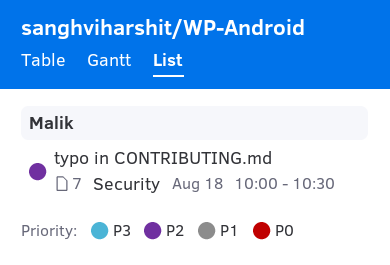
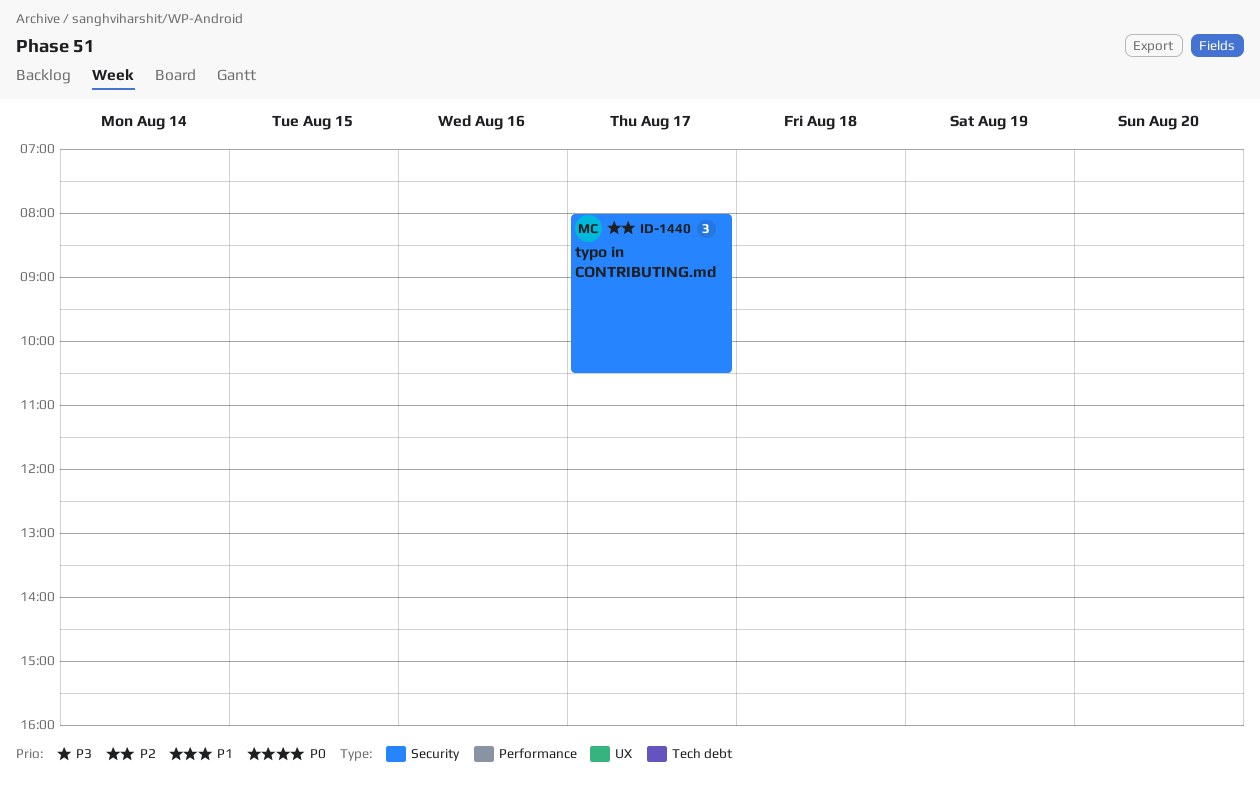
typo in CONTRIBUTING.md, day: Aug 18 -> Aug 17
typo in CONTRIBUTING.md, begins: 10:00 -> 08:00

